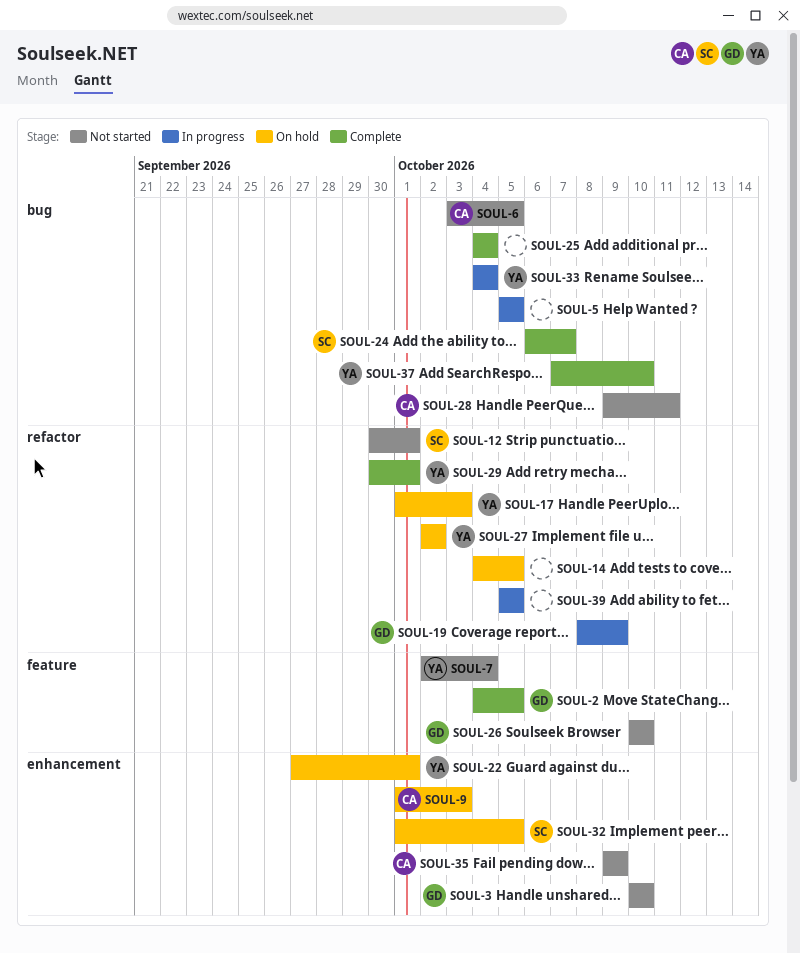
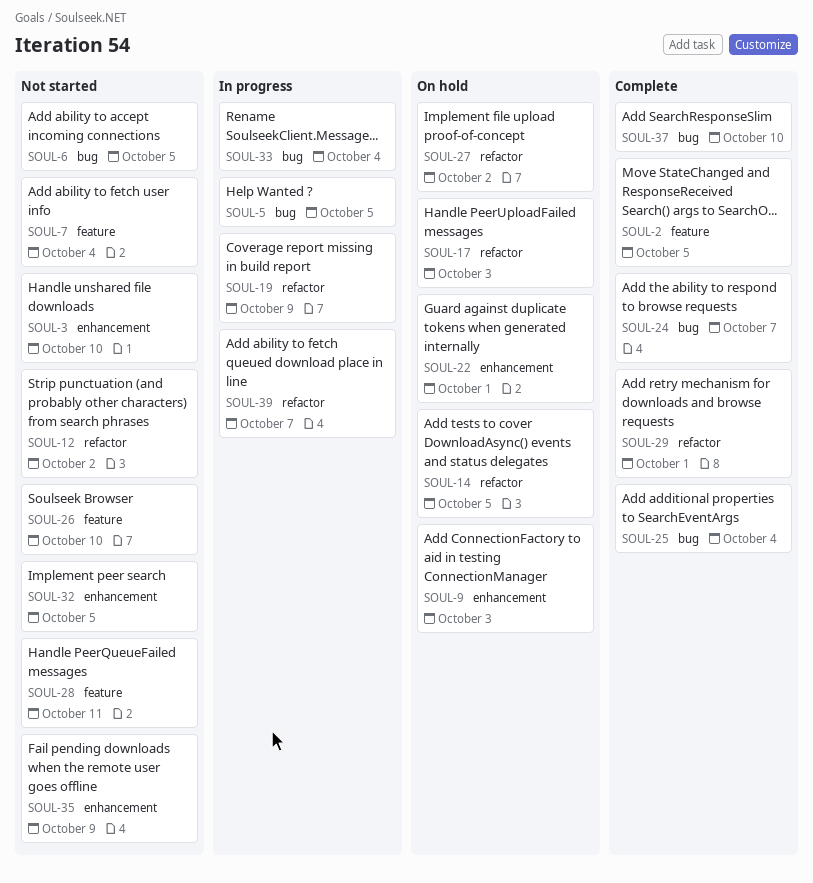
SOUL-12, due: Oct 1 -> Oct 2
SOUL-28, label: bug -> feature
SOUL-32, status: On hold -> Not started
SOUL-39, due: Oct 5 -> Oct 7

